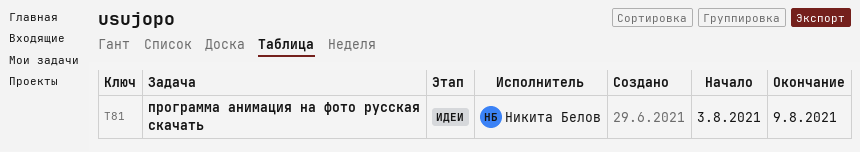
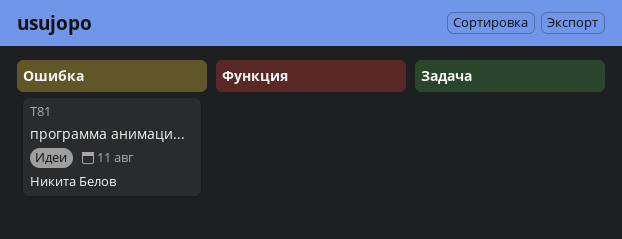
T81, due: Aug 9 -> Aug 11

